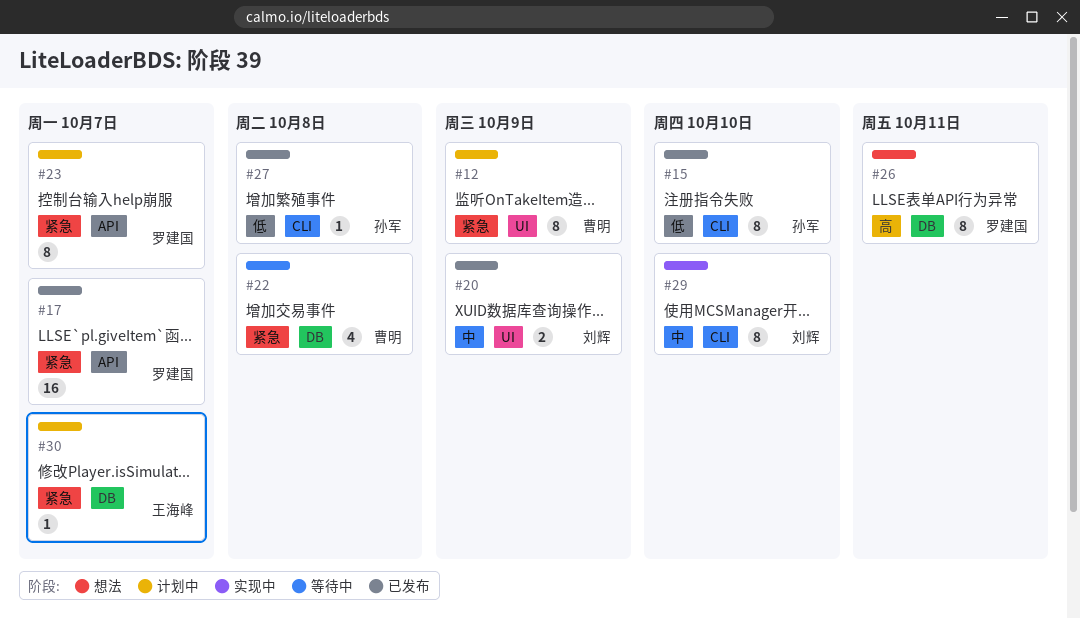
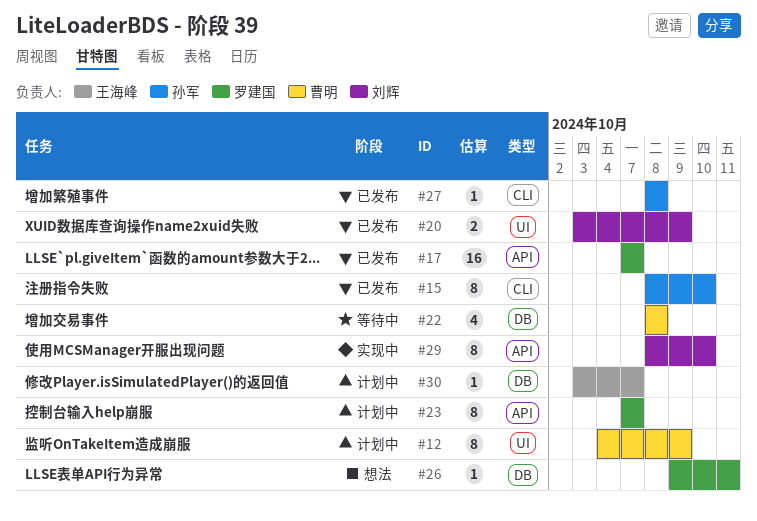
#26, estimate: 8 -> 1
#29, label: CLI -> API

